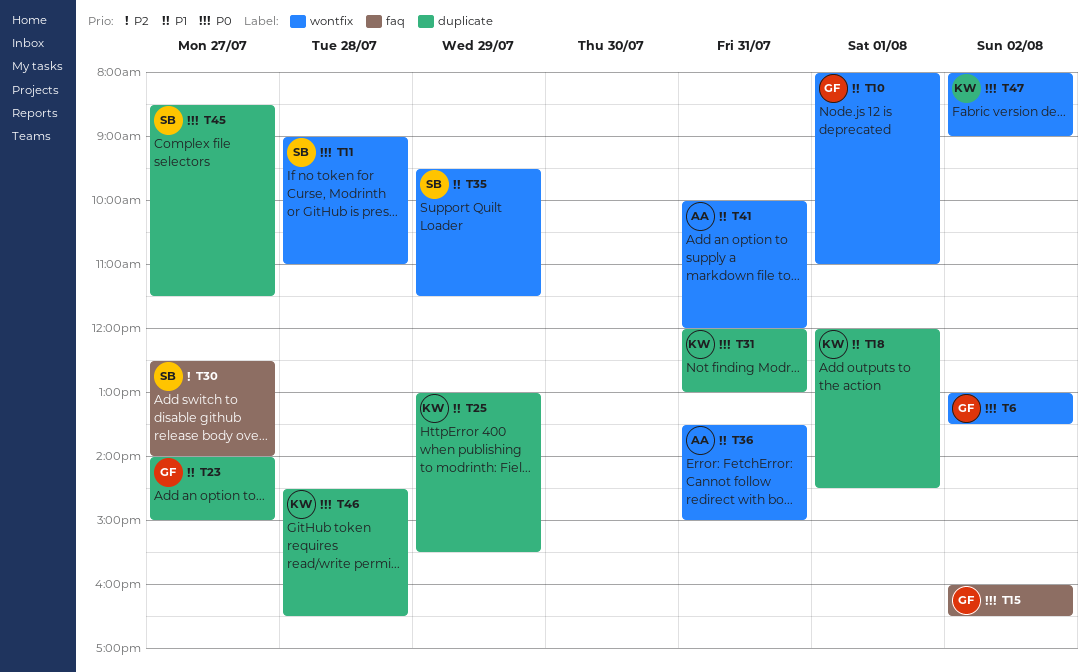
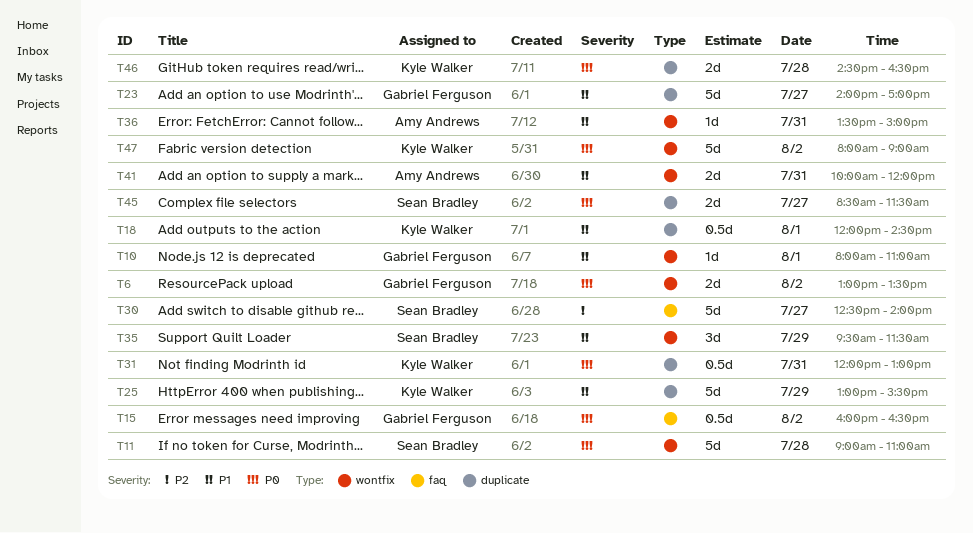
T23, ends: 15:00 -> 17:00

